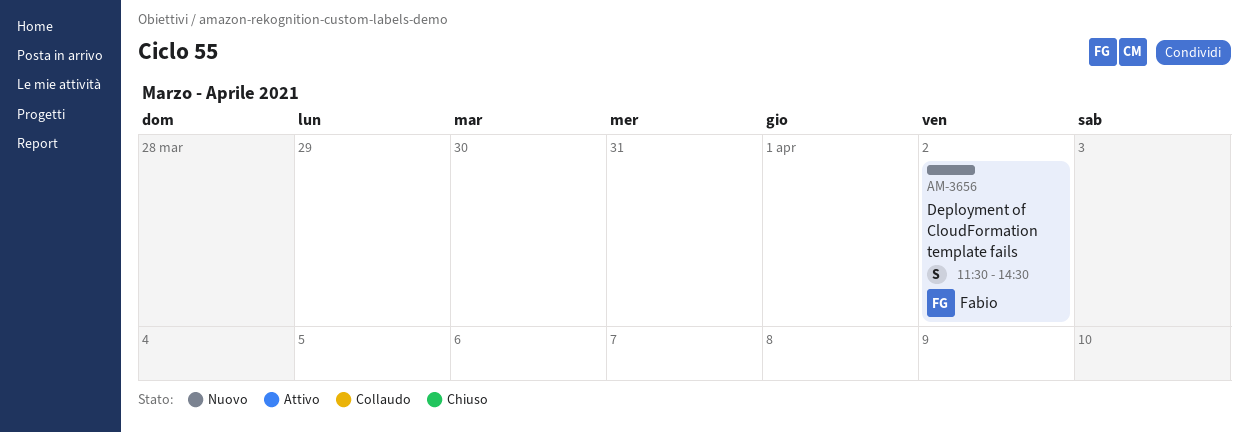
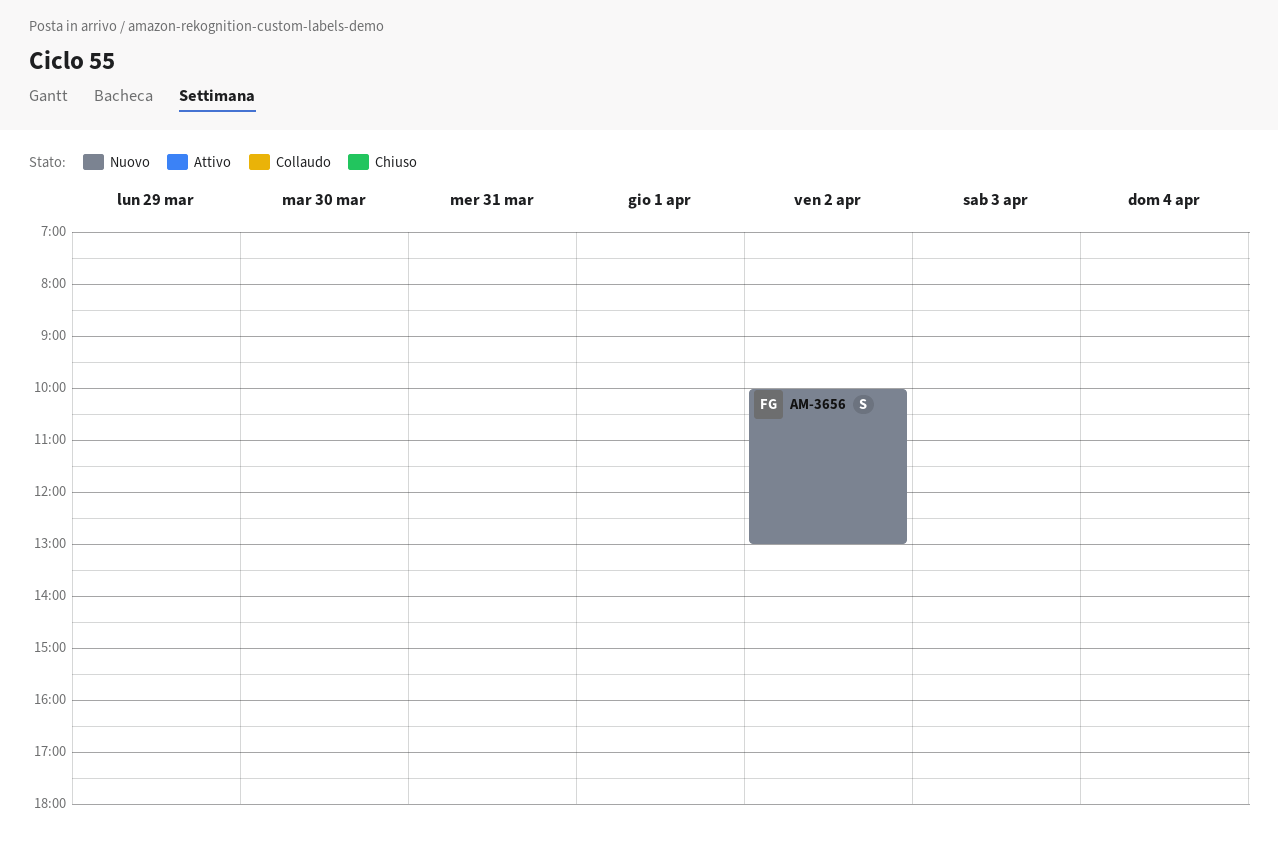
AM-3656, begins: 11:30 -> 10:00
AM-3656, ends: 14:30 -> 13:00

